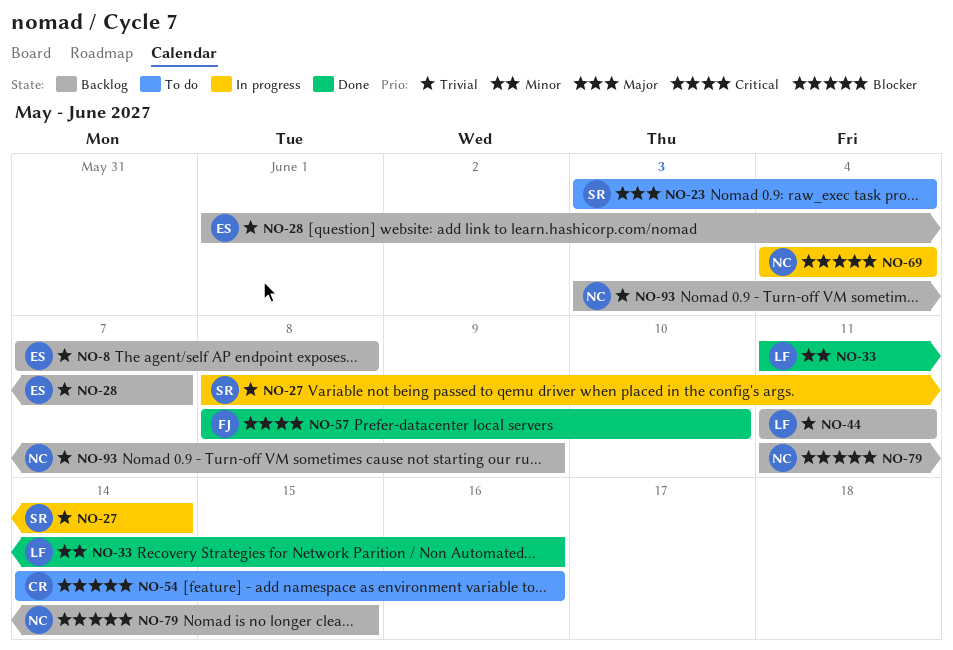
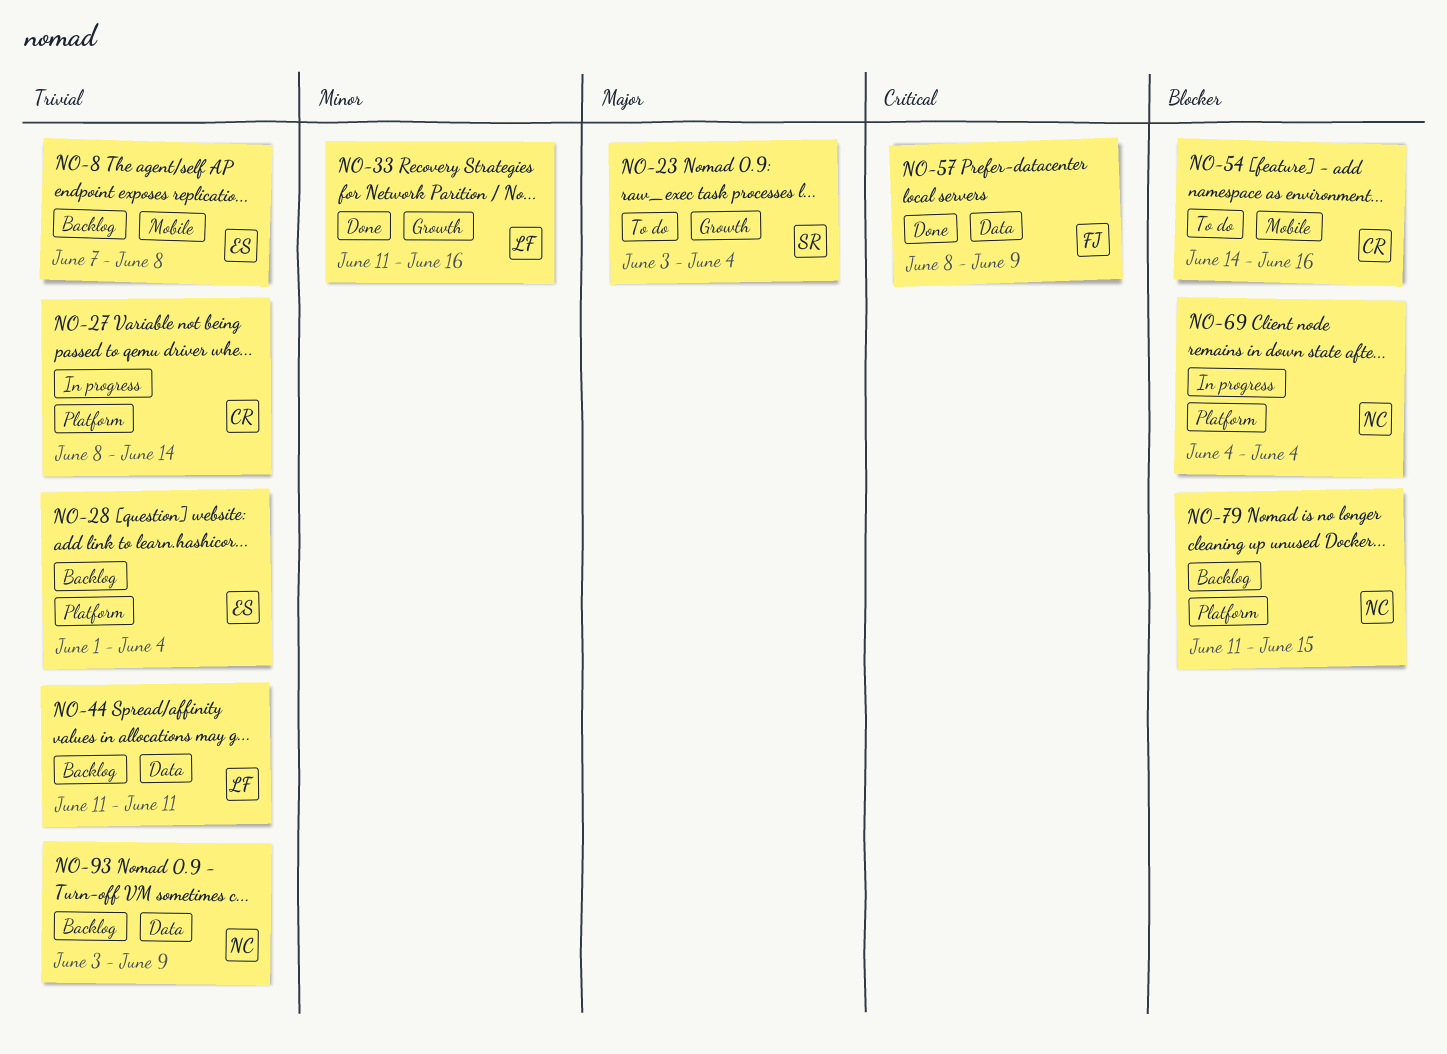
NO-27, owner: SR -> CR
NO-28, due: Jun 7 -> Jun 4
NO-57, due: Jun 10 -> Jun 9

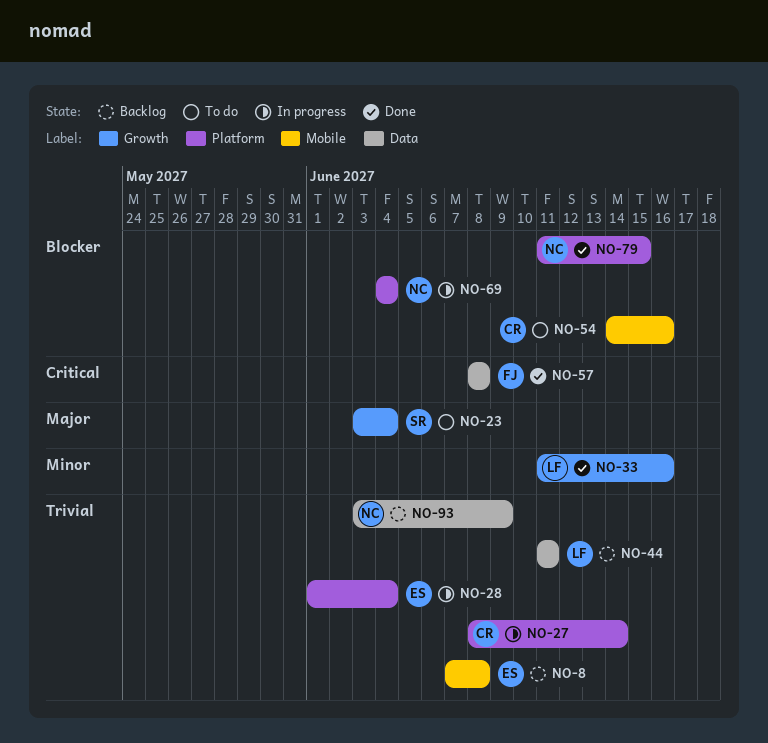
NO-28, status: Backlog -> In progress
NO-57, due: Jun 9 -> Jun 8
NO-79, status: Backlog -> Done

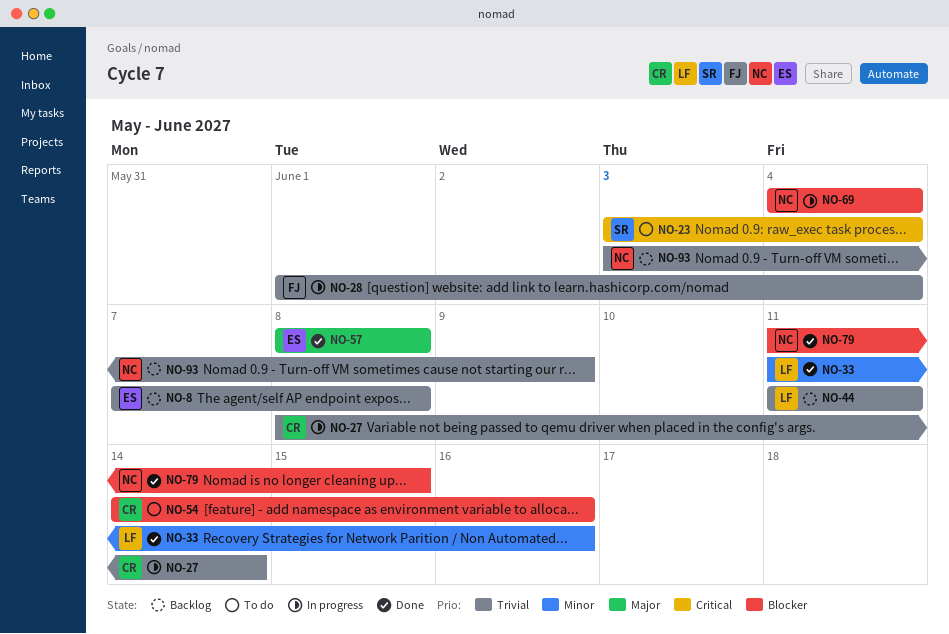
NO-23, priority: Major -> Critical
NO-28, owner: ES -> FJ
NO-57, owner: FJ -> ES
NO-57, priority: Critical -> Major

